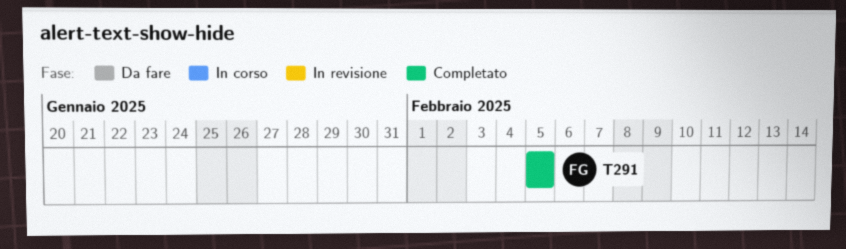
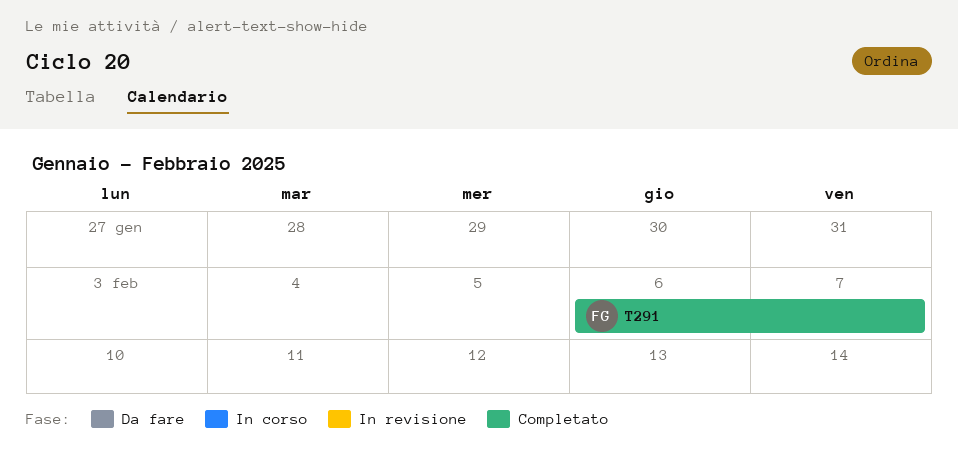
T291, start: Feb 5 -> Feb 6
T291, due: Feb 5 -> Feb 7

